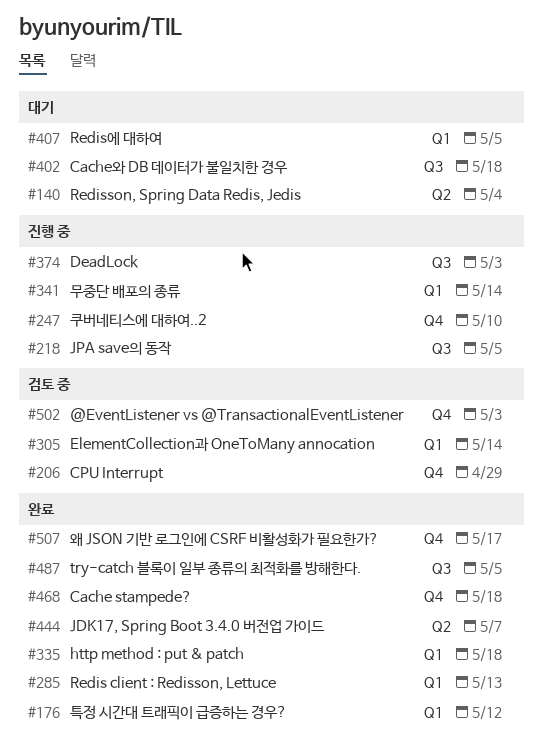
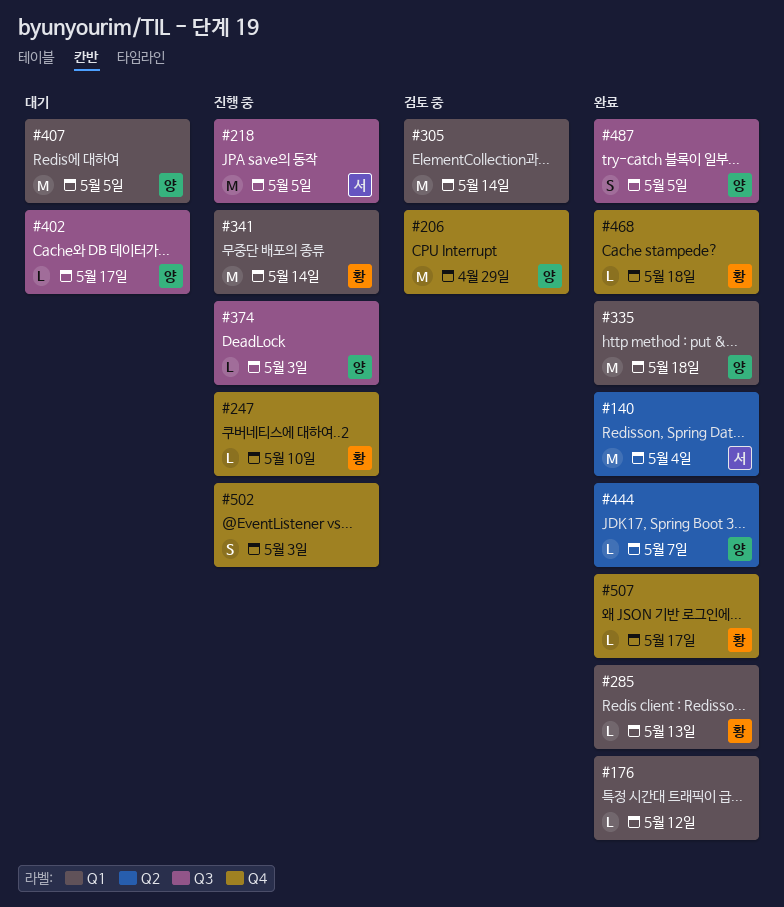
#140, status: 대기 -> 완료
#402, due: May 18 -> May 17
#502, status: 검토 중 -> 진행 중

